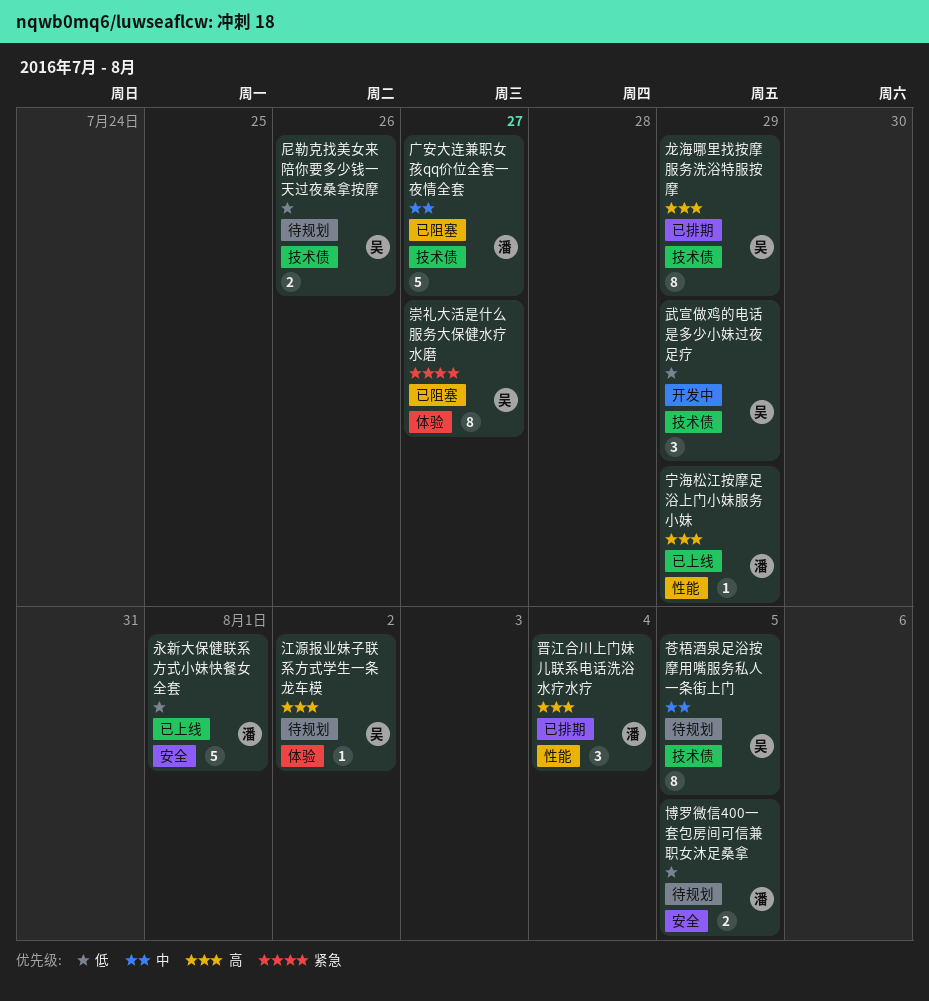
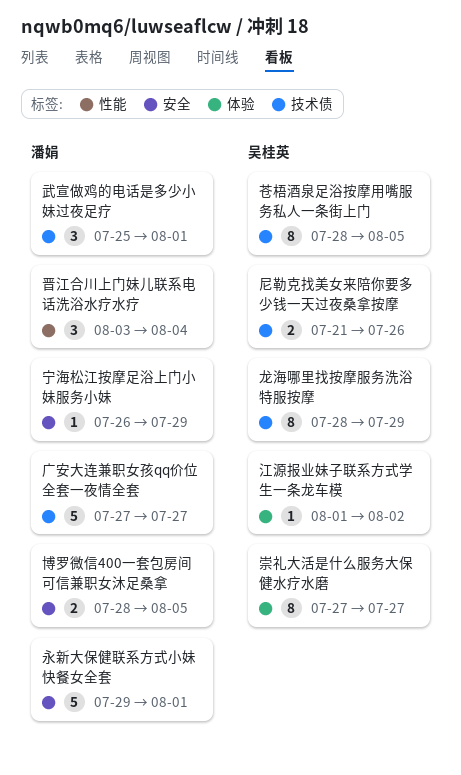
宁海松江按摩足浴上门小妹服务小妹, label: 性能 -> 安全
武宣做鸡的电话是多少小妹过夜足疗, owner: 吴桂英 -> 潘娟
武宣做鸡的电话是多少小妹过夜足疗, due: Jul 29 -> Aug 1

